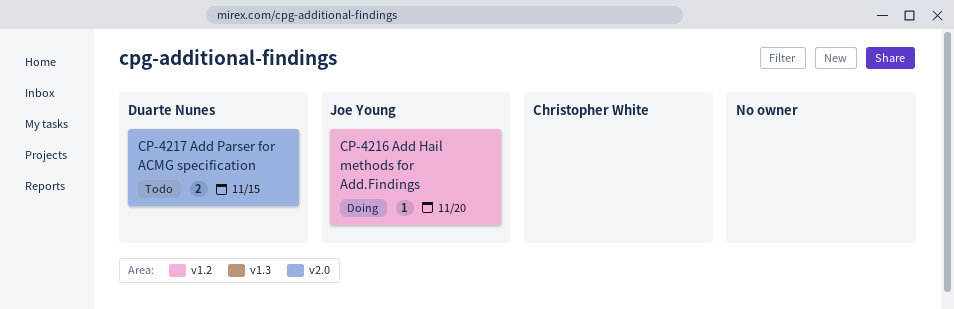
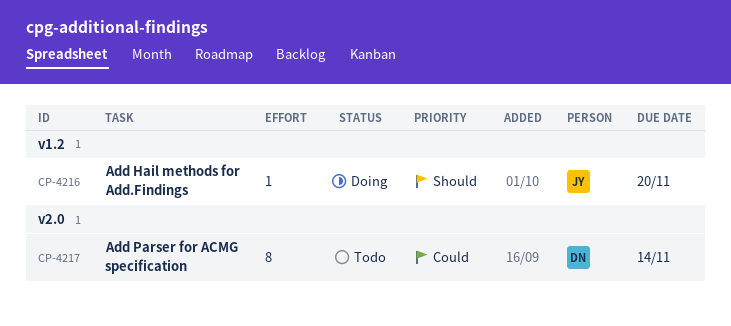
CP-4217, estimate: 2 -> 8
CP-4217, due: Nov 15 -> Nov 14

